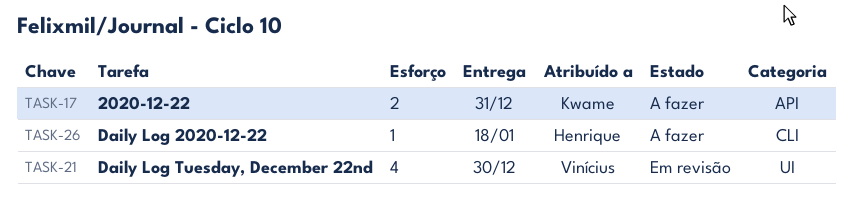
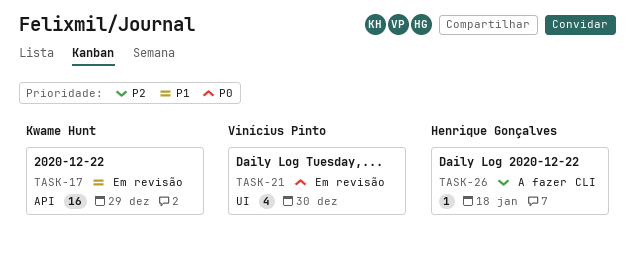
TASK-17, status: A fazer -> Em revisão
TASK-17, estimate: 2 -> 16
TASK-17, due: Dec 31 -> Dec 29

